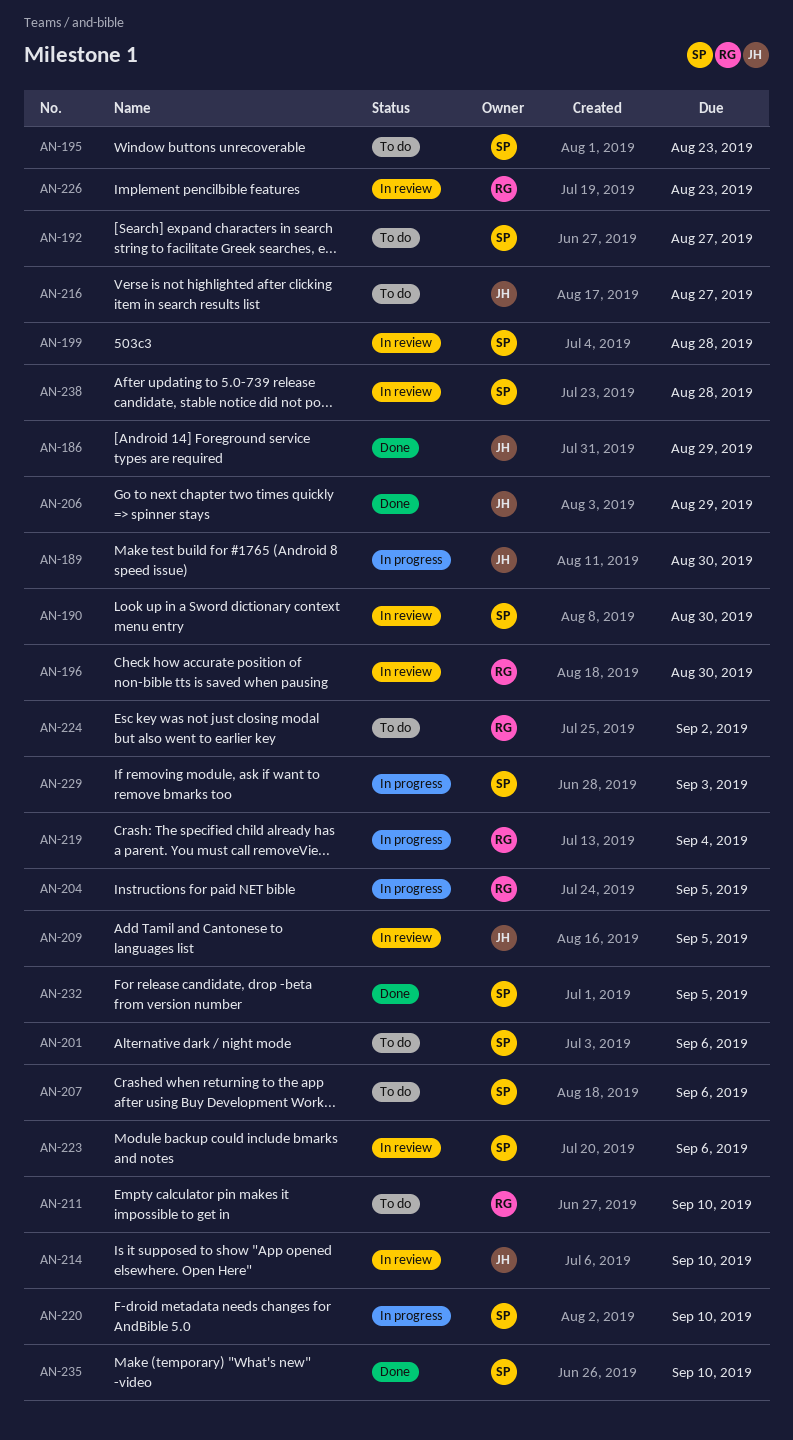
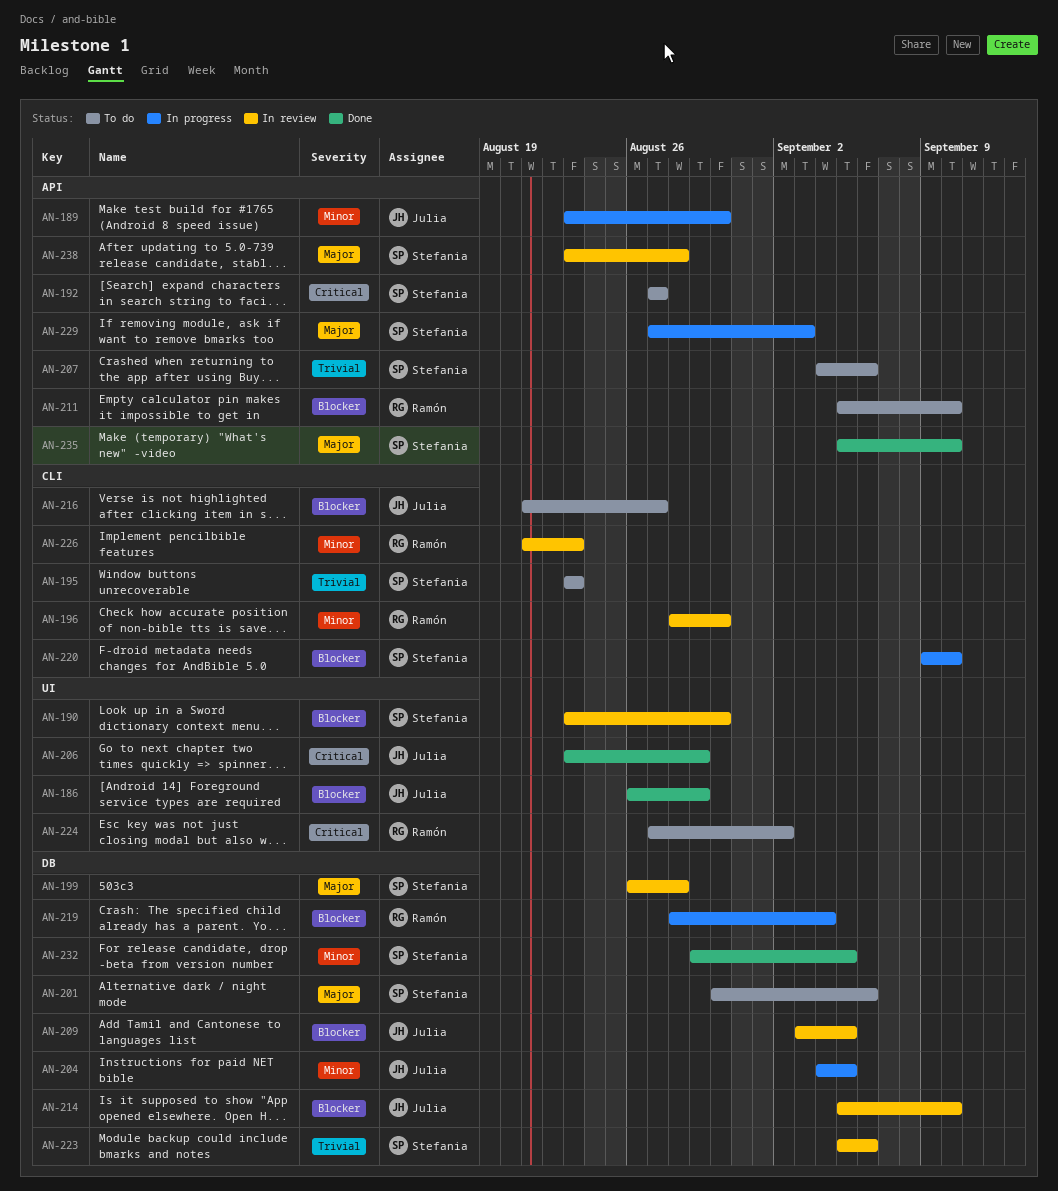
AN-204, owner: Ramón -> Julia

